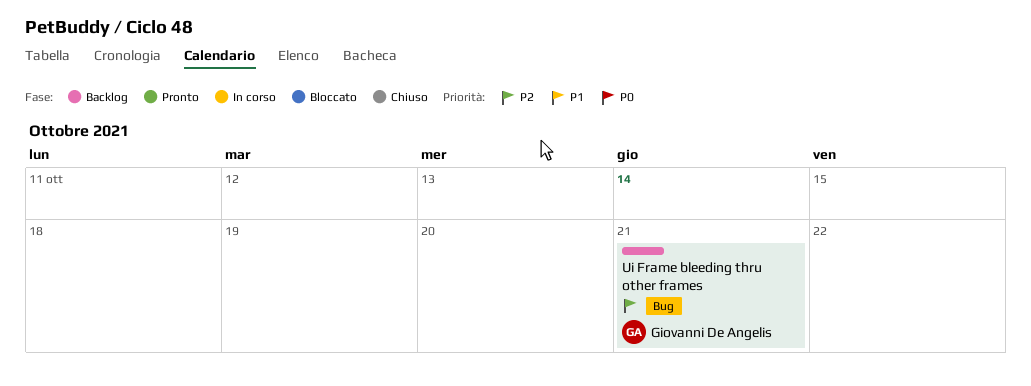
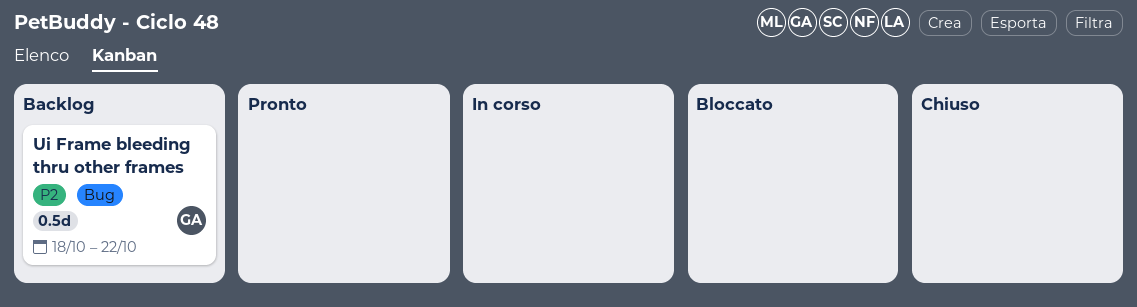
Ui Frame bleeding thru other frames, due: Oct 21 -> Oct 22

